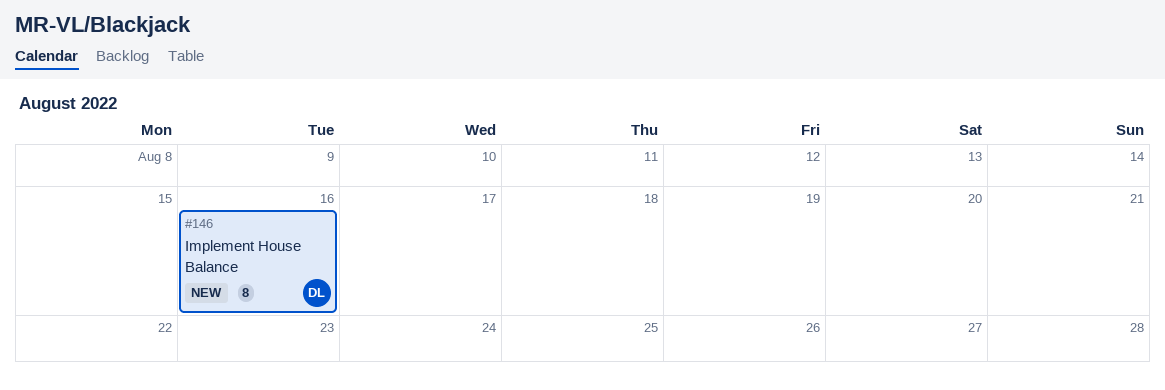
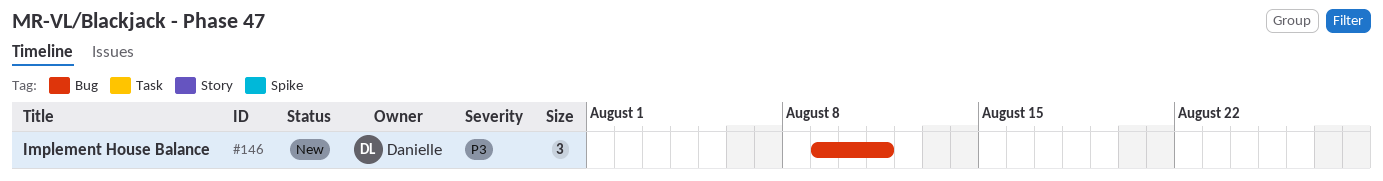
#146, estimate: 8 -> 3
#146, due: Aug 16 -> Aug 11

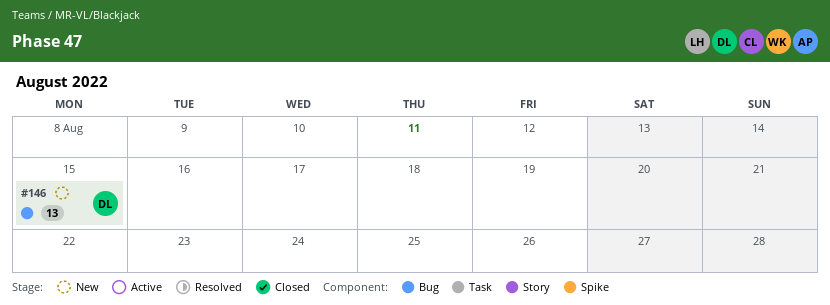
#146, estimate: 3 -> 13
#146, due: Aug 11 -> Aug 15

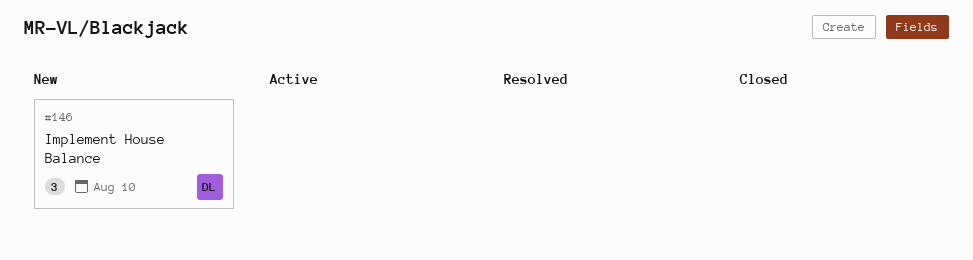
#146, estimate: 13 -> 3
#146, due: Aug 15 -> Aug 10

